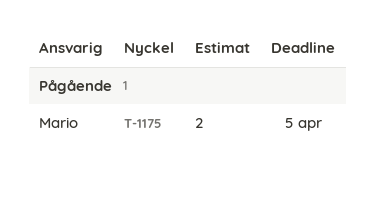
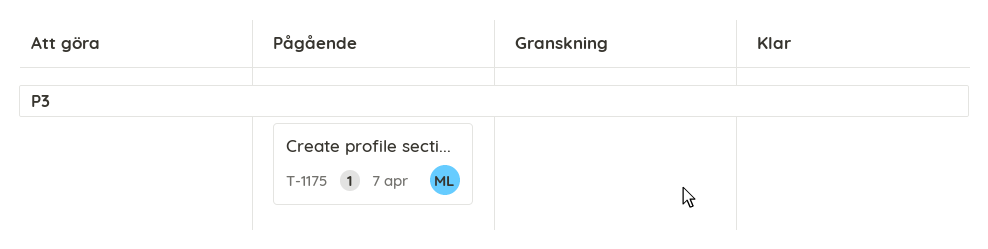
T-1175, estimate: 2 -> 1
T-1175, due: Apr 5 -> Apr 7

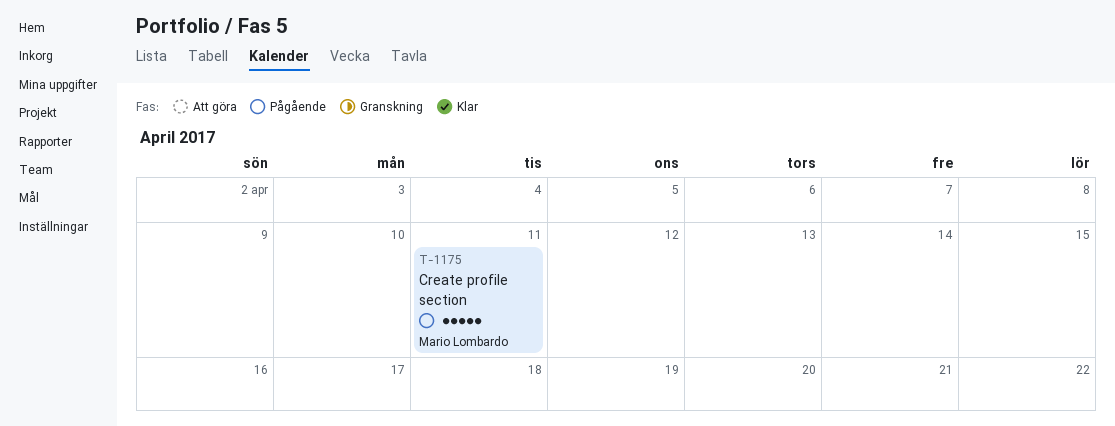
T-1175, estimate: 1 -> 5
T-1175, due: Apr 7 -> Apr 11

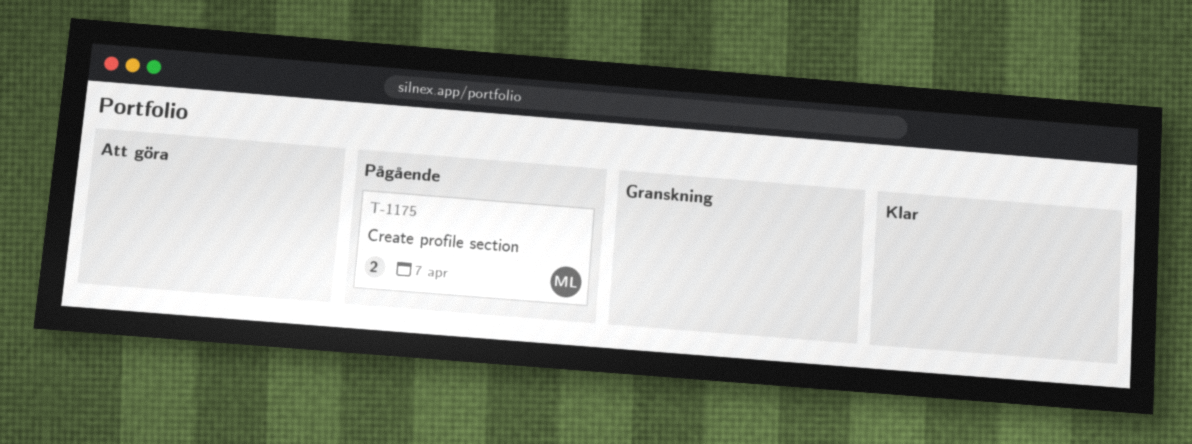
T-1175, estimate: 5 -> 2
T-1175, due: Apr 11 -> Apr 7

